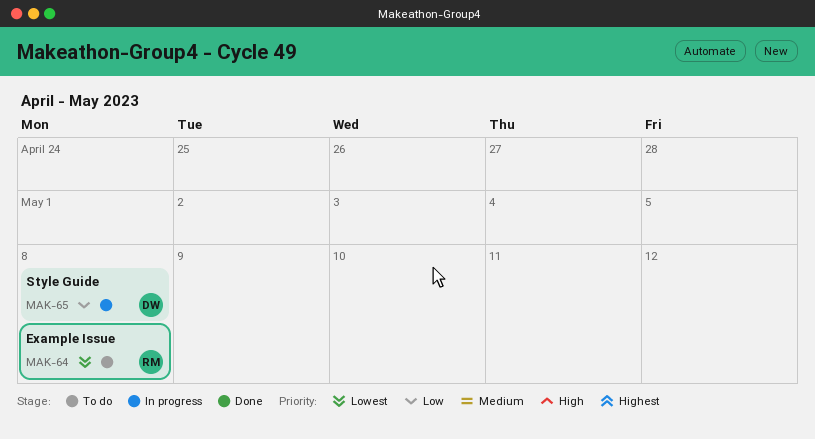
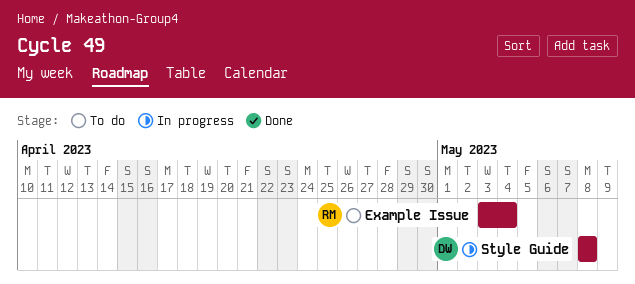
Example Issue, due: May 8 -> May 4

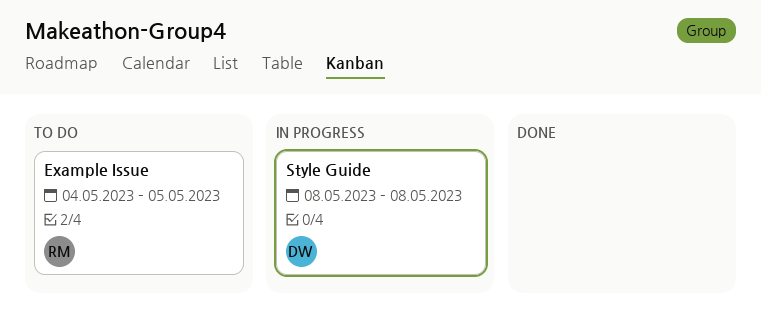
Example Issue, start: May 3 -> May 4
Example Issue, due: May 4 -> May 5

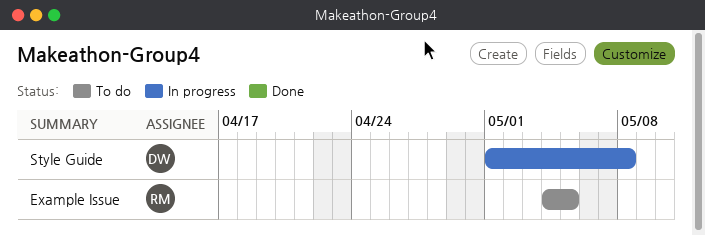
Style Guide, start: May 8 -> May 1

